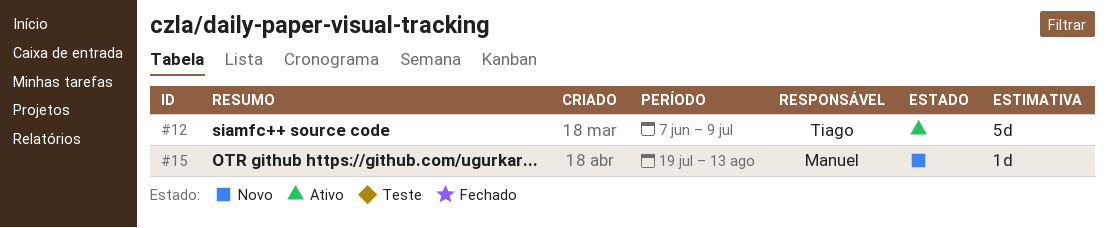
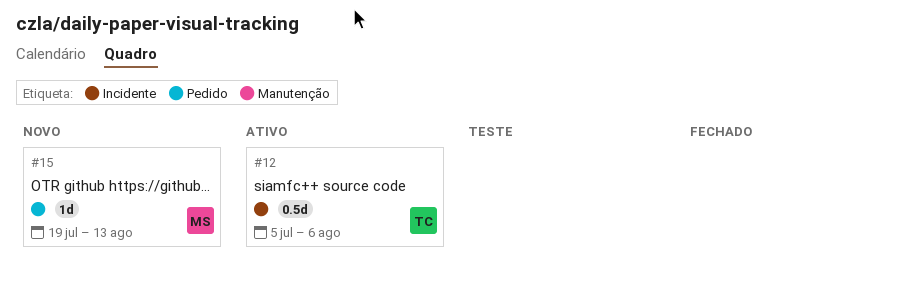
#12, estimate: 5d -> 0.5d
#12, start: Jun 7 -> Jul 5
#12, due: Jul 9 -> Aug 6

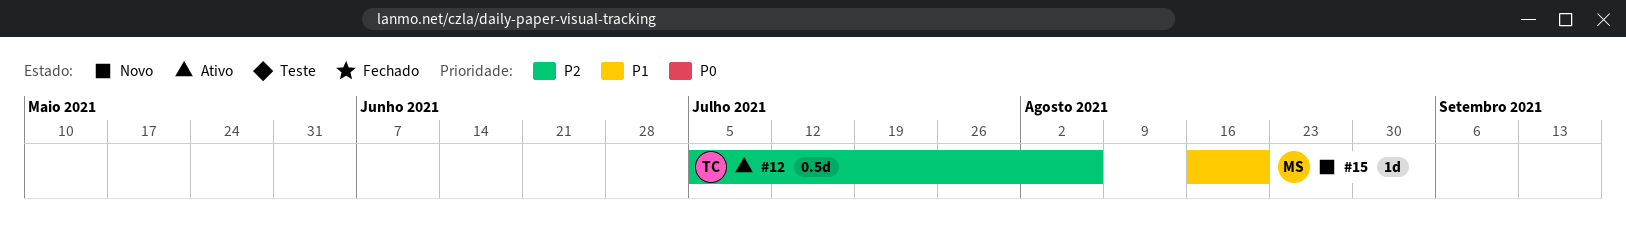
#15, start: Jul 19 -> Aug 16
#15, due: Aug 13 -> Aug 20

